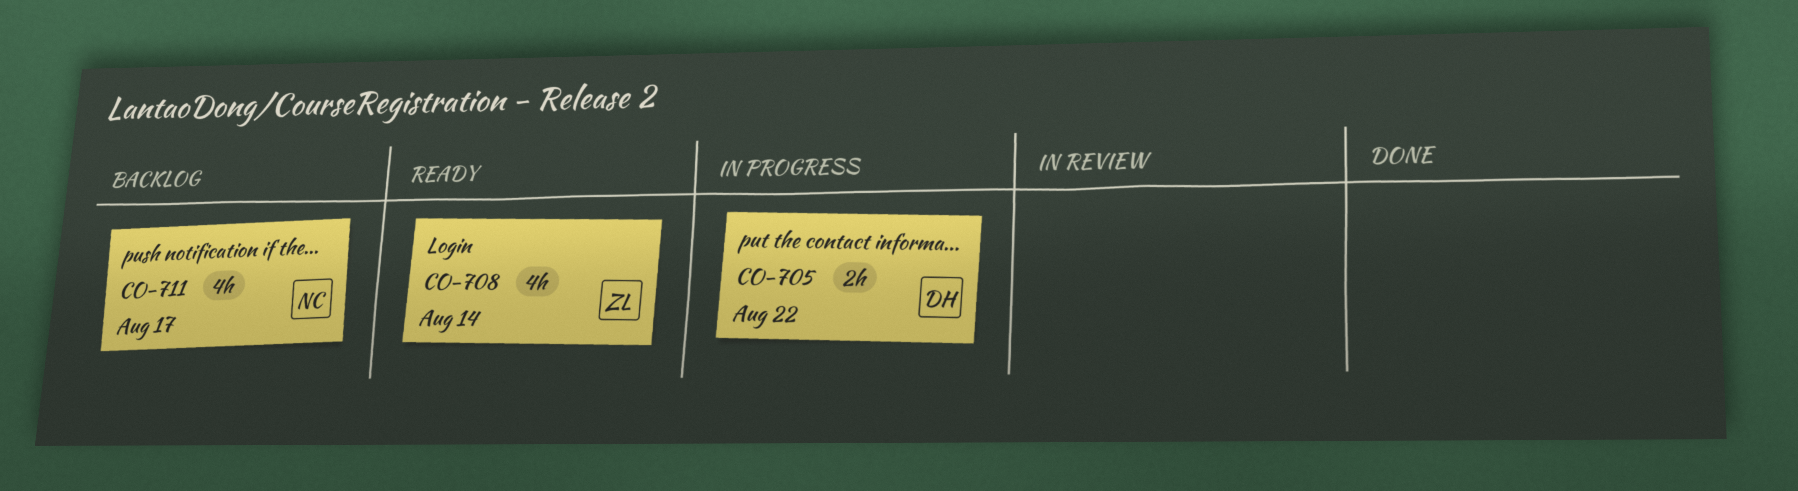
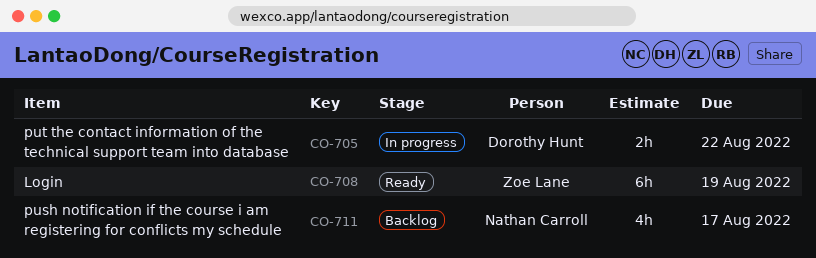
CO-708, estimate: 4h -> 6h
CO-708, due: Aug 14 -> Aug 19

